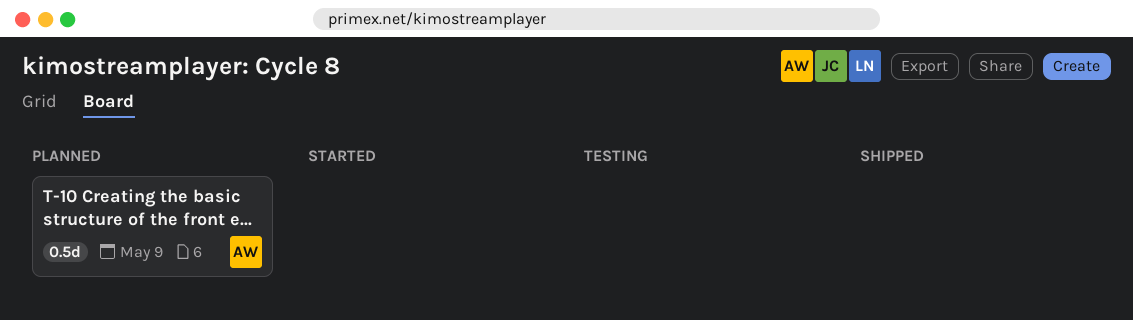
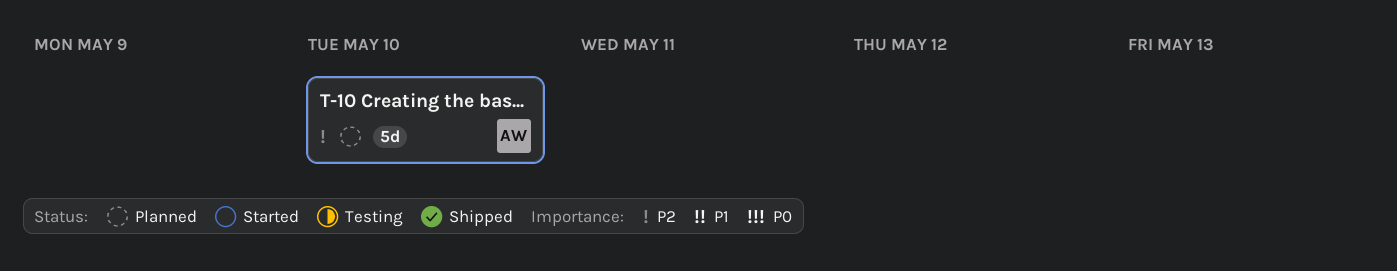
T-10, estimate: 0.5d -> 5d
T-10, due: May 9 -> May 10

